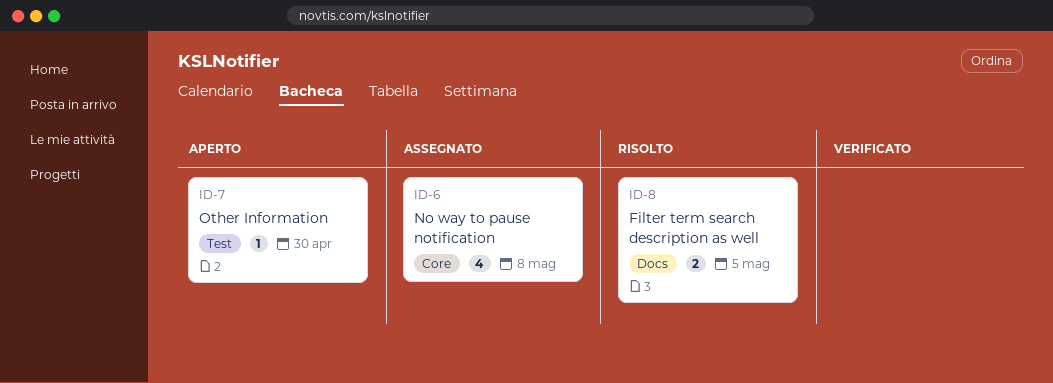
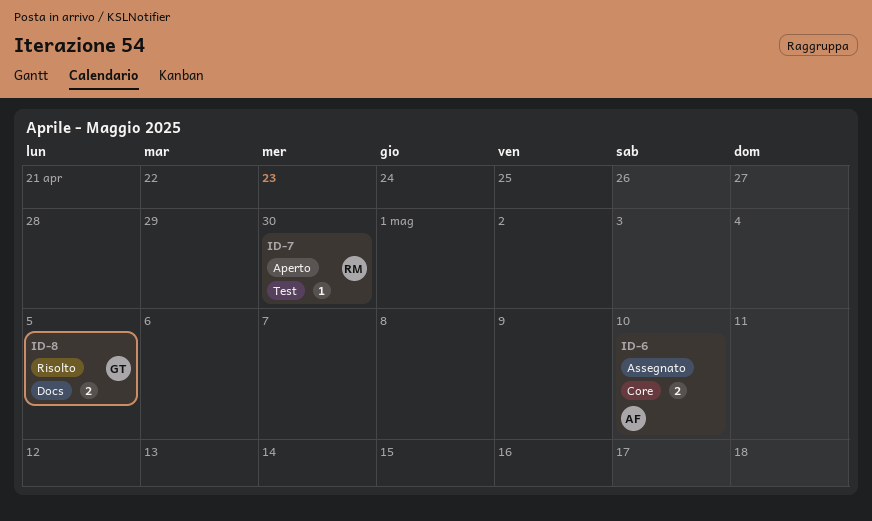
ID-6, estimate: 4 -> 2
ID-6, due: May 8 -> May 10

